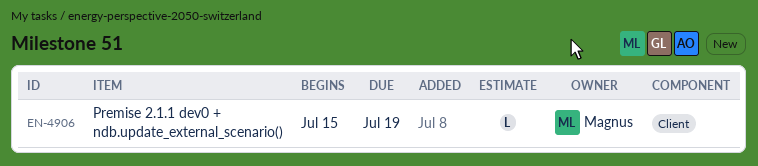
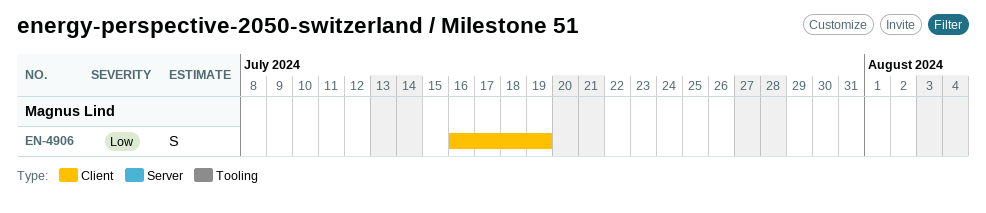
EN-4906, estimate: L -> S
EN-4906, start: Jul 15 -> Jul 16

